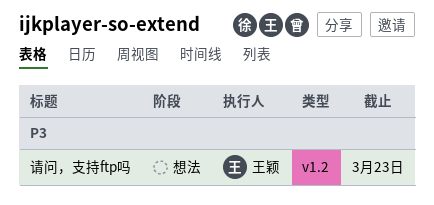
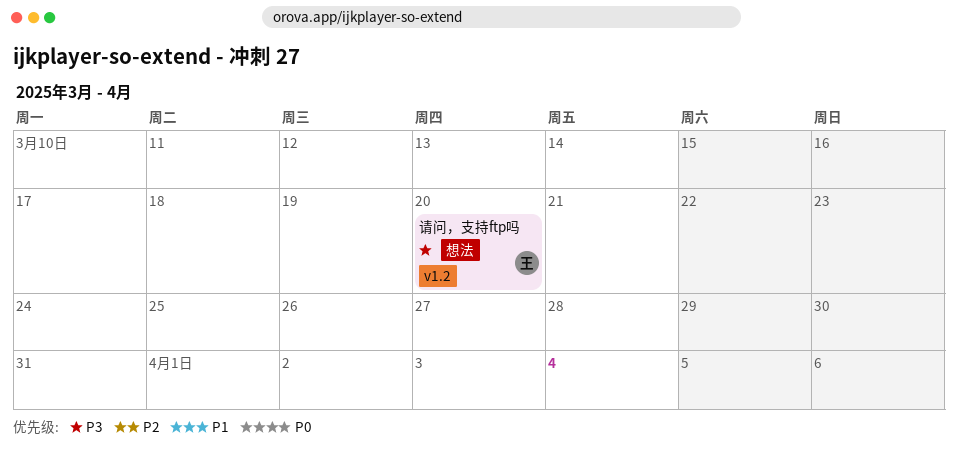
请问，支持ftp吗, due: Mar 23 -> Mar 20

